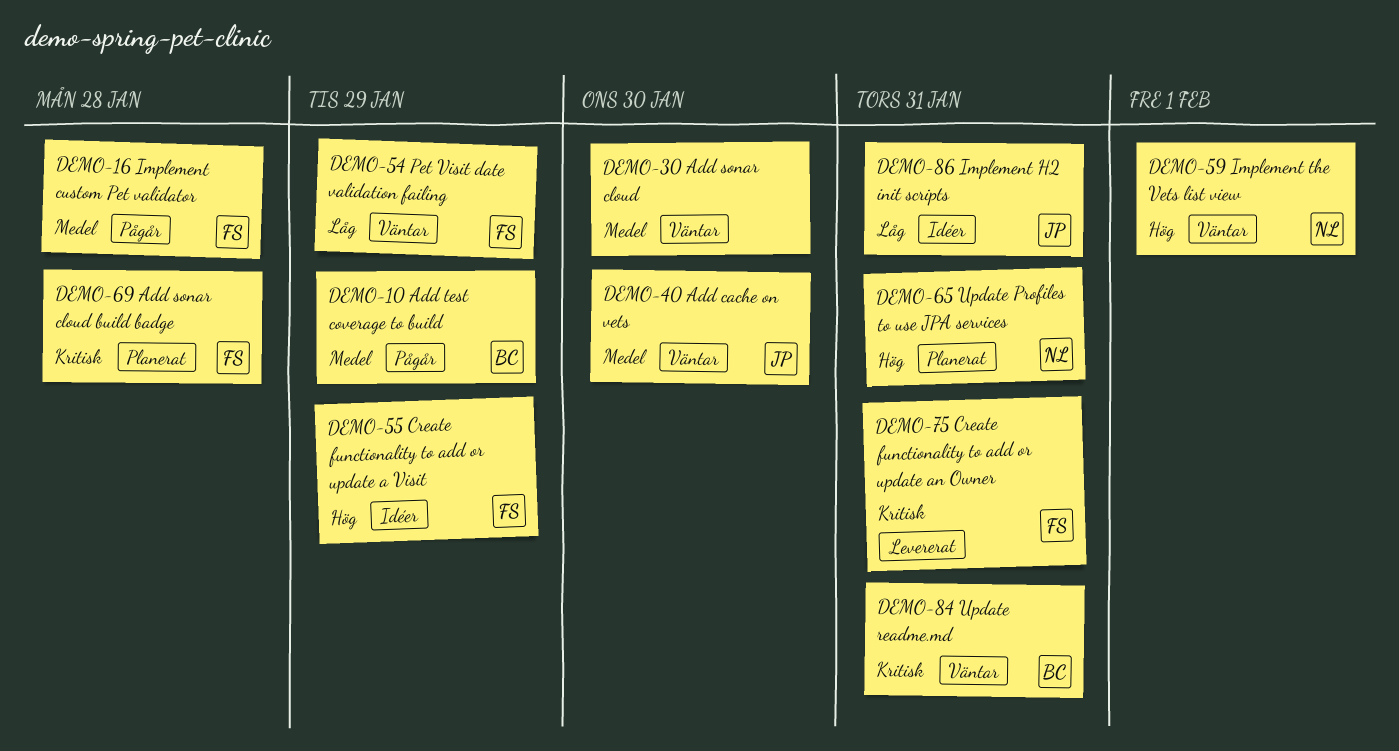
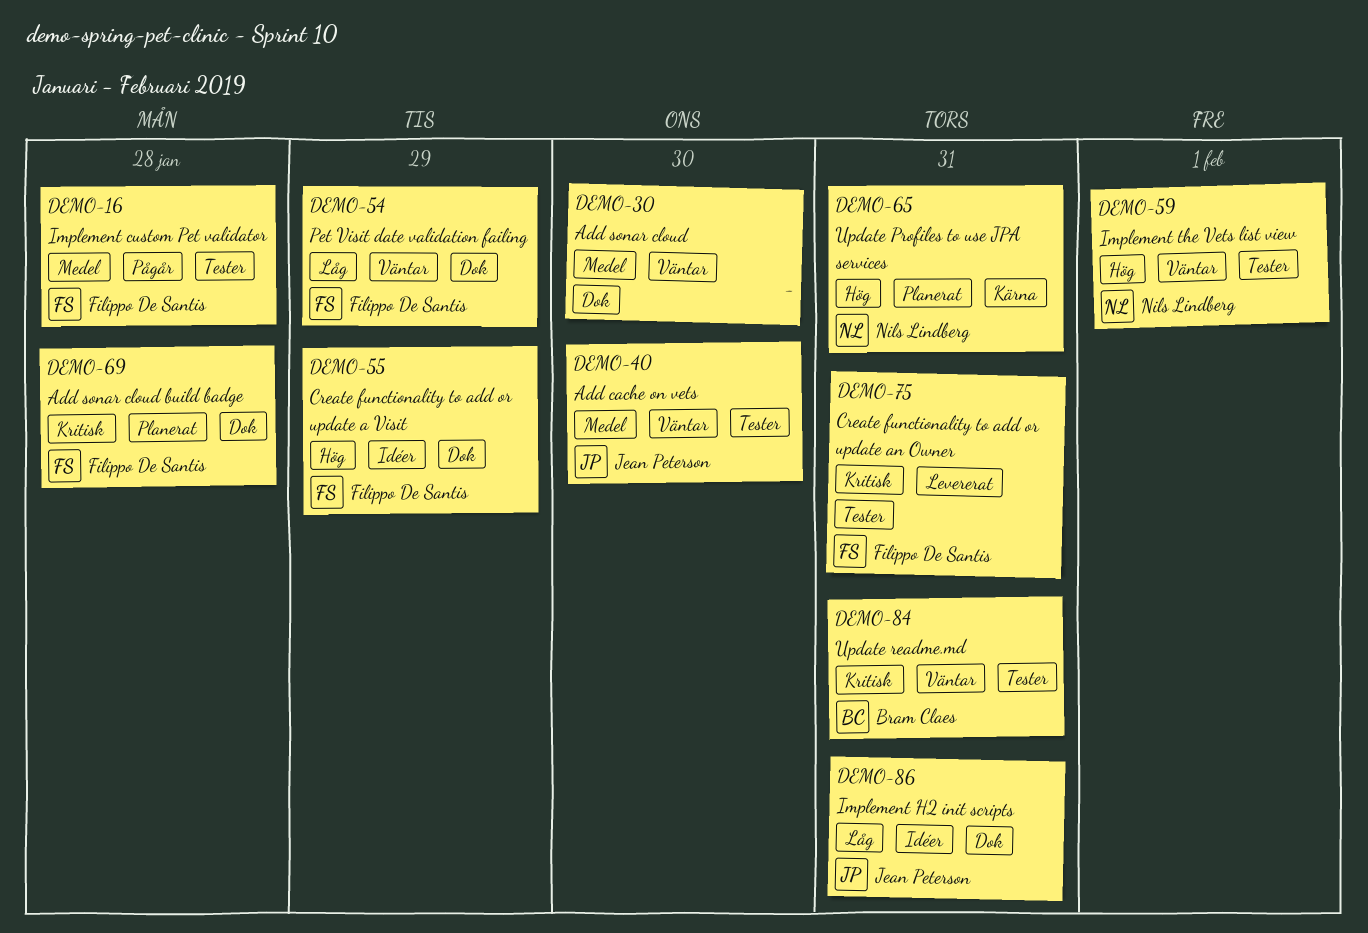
DEMO-10: present -> none

